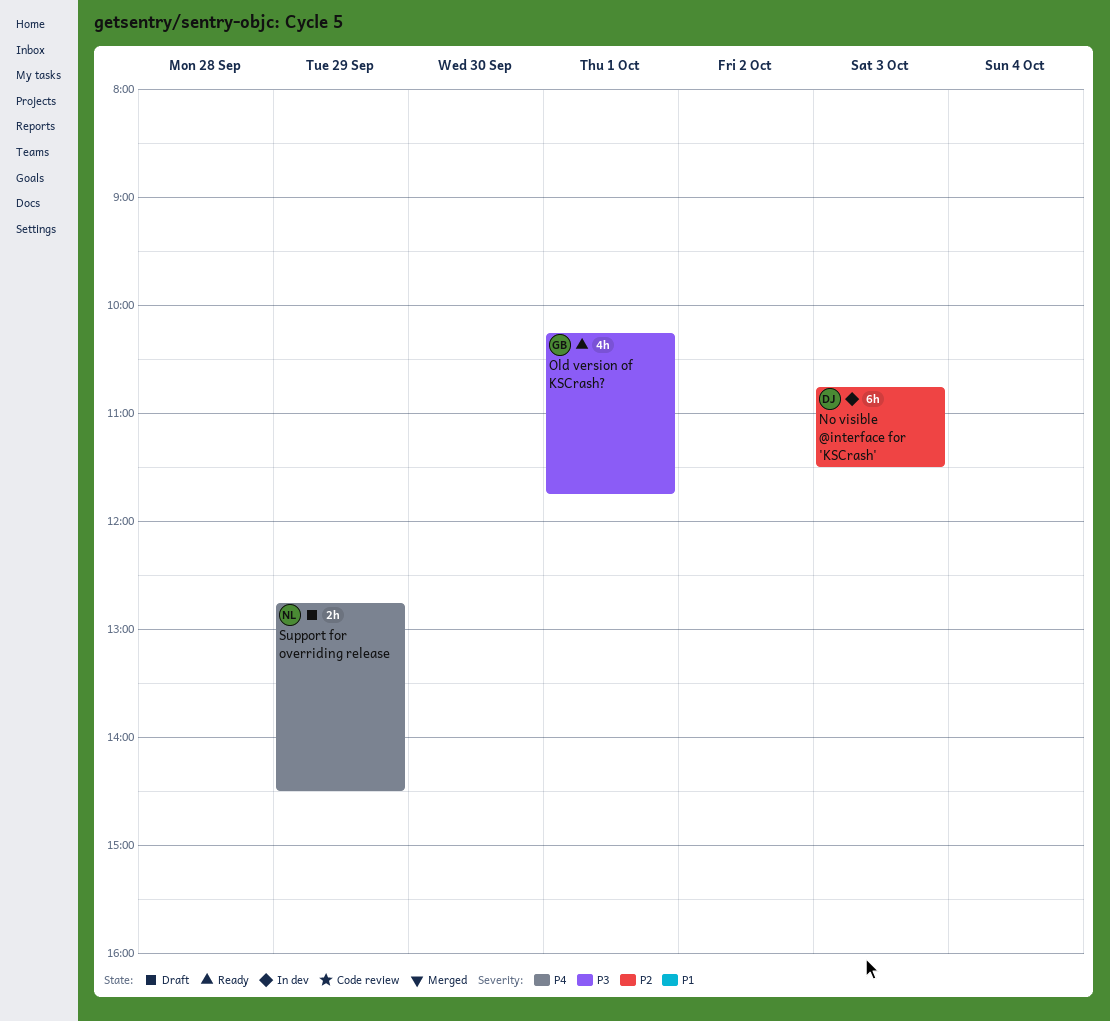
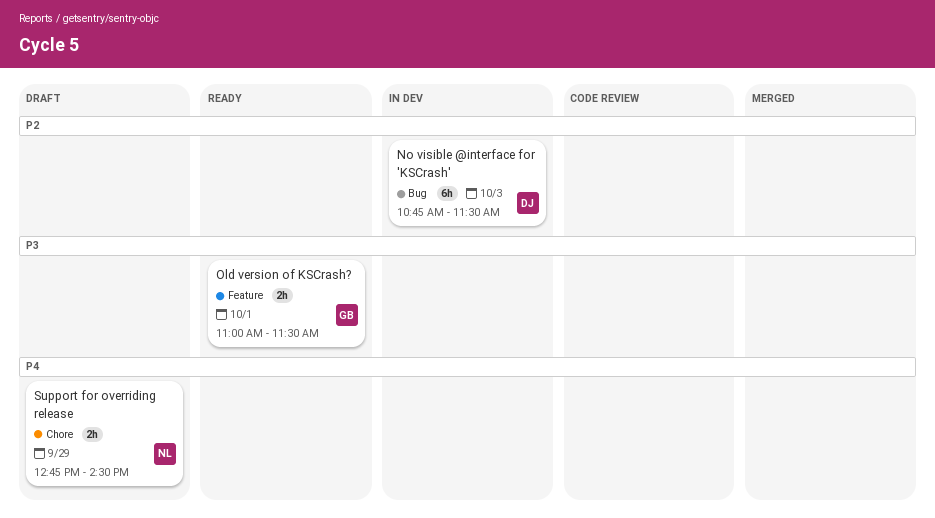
Old version of KSCrash?, estimate: 4h -> 2h
Old version of KSCrash?, begins: 10:15 -> 11:00
Old version of KSCrash?, ends: 11:45 -> 11:30

